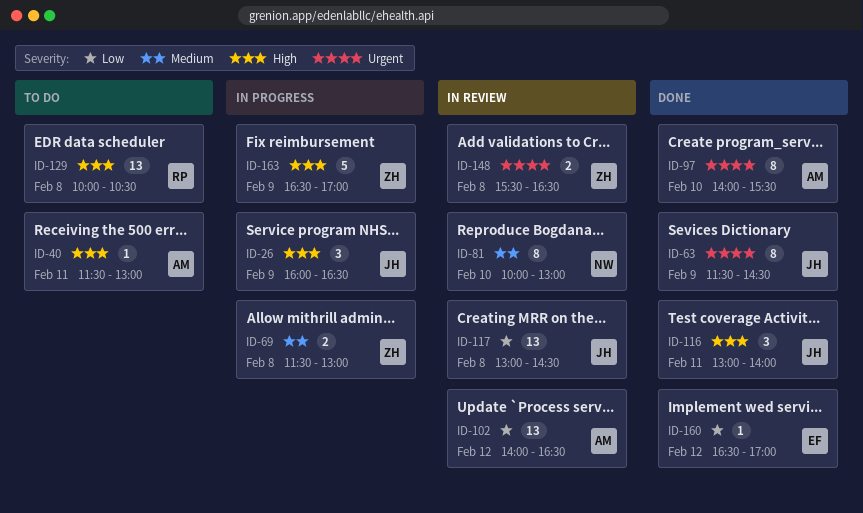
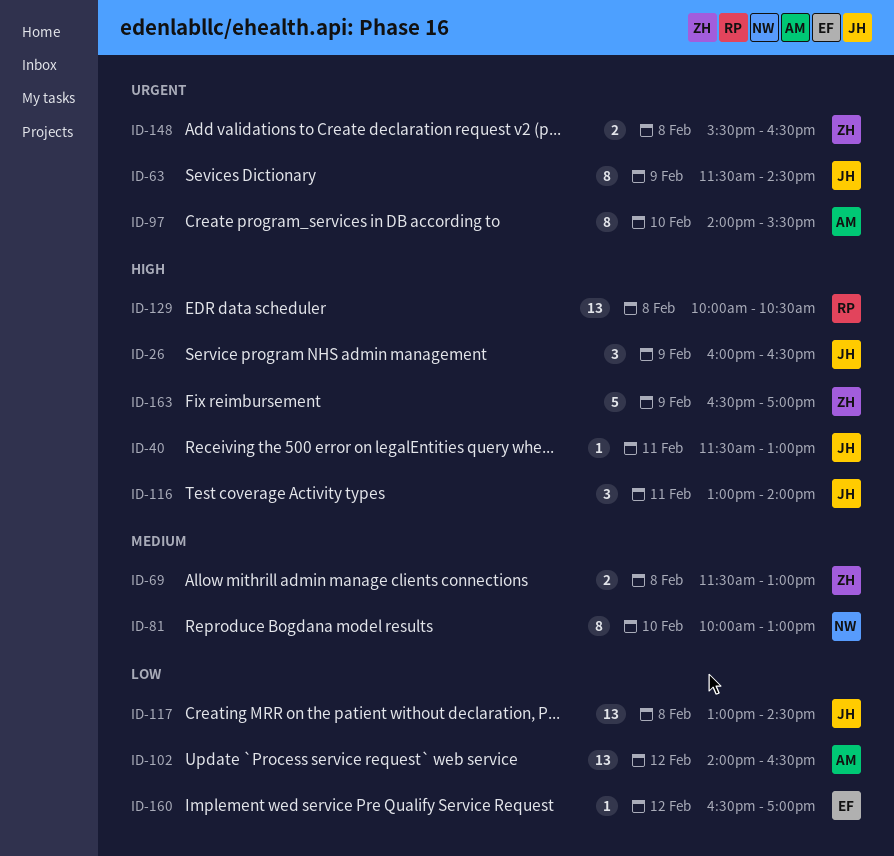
ID-40, owner: AM -> JH

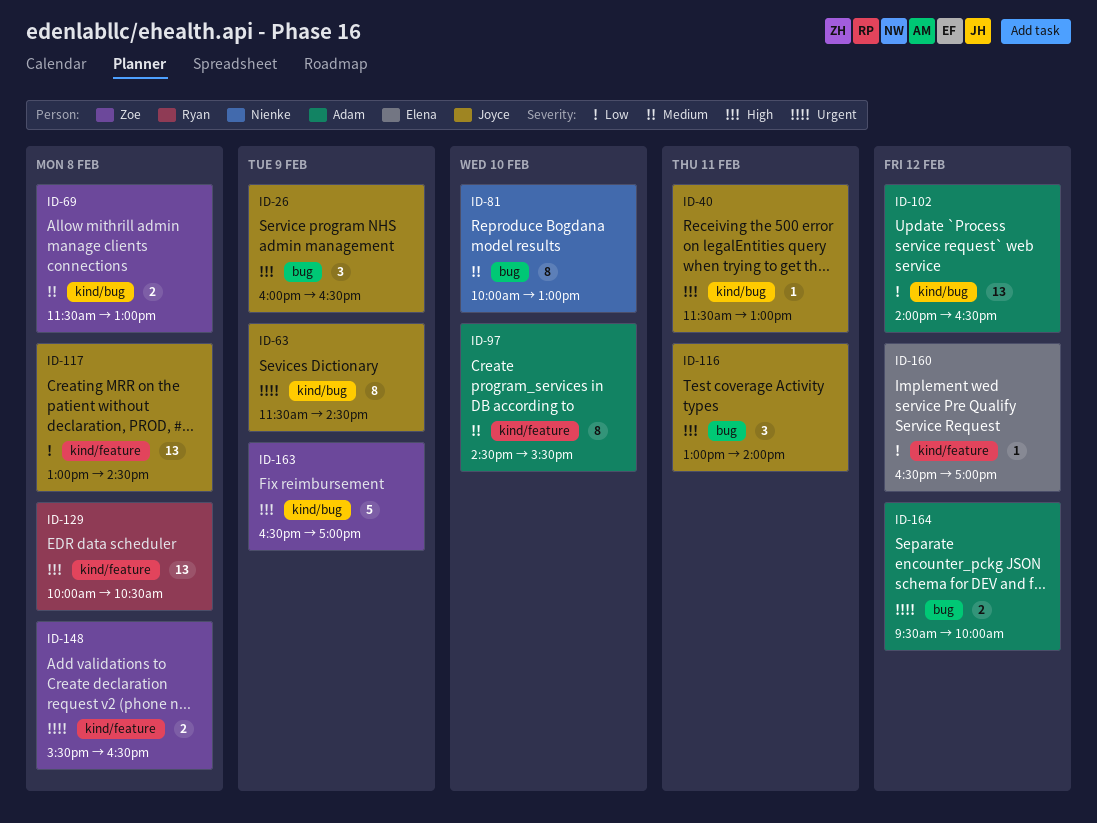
ID-97, priority: Urgent -> Medium
ID-97, begins: 14:00 -> 14:30
ID-164: none -> present

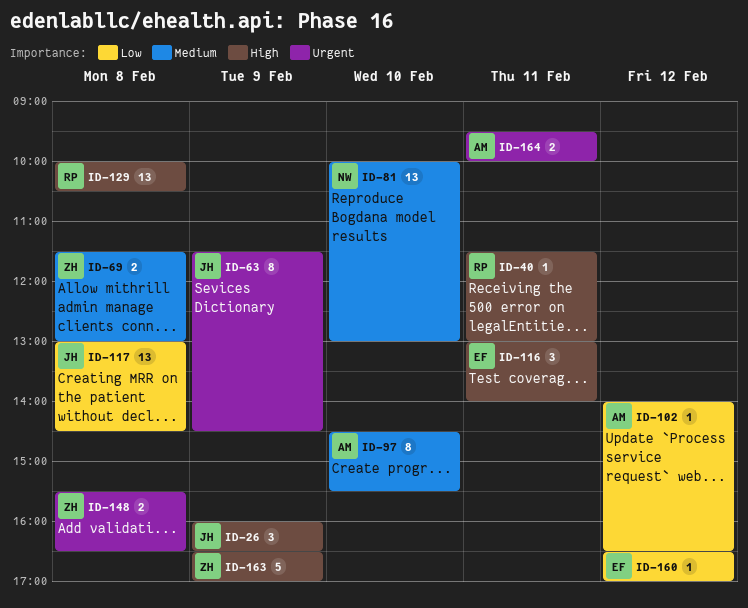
ID-40, owner: Joyce -> Ryan
ID-81, estimate: 8 -> 13
ID-102, estimate: 13 -> 1
ID-116, owner: Joyce -> Elena
ID-164, day: Feb 12 -> Feb 11

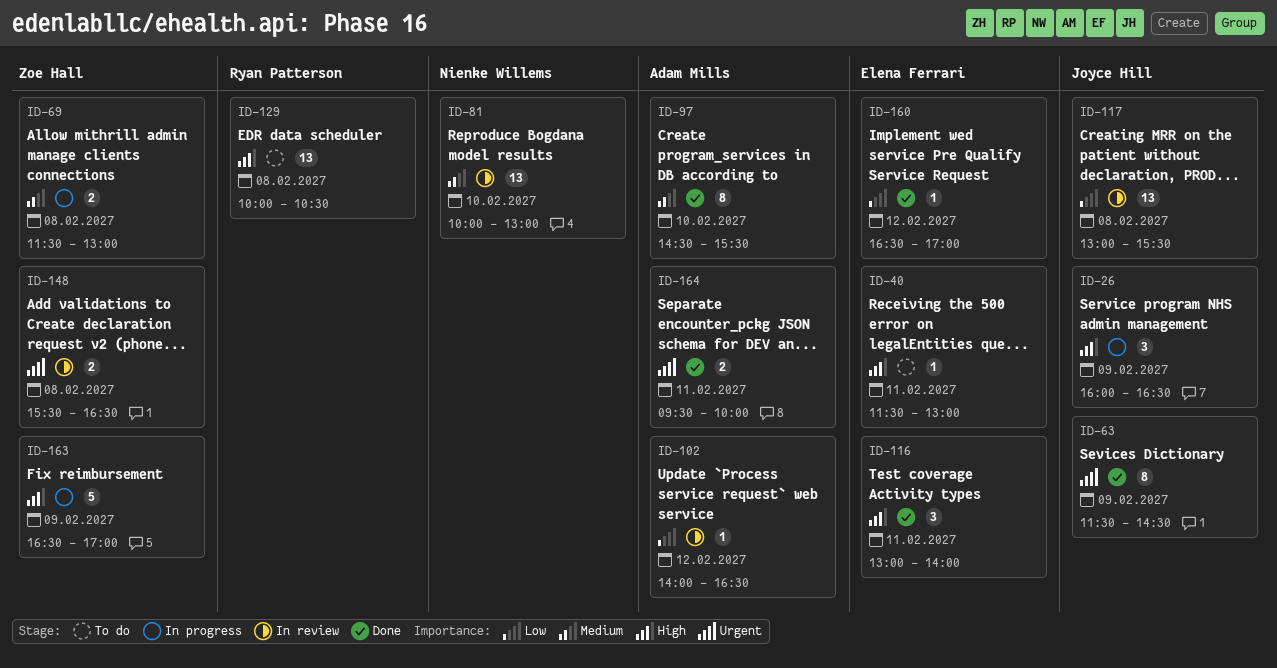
ID-40, owner: Ryan Patterson -> Elena Ferrari
ID-117, ends: 14:30 -> 15:30

